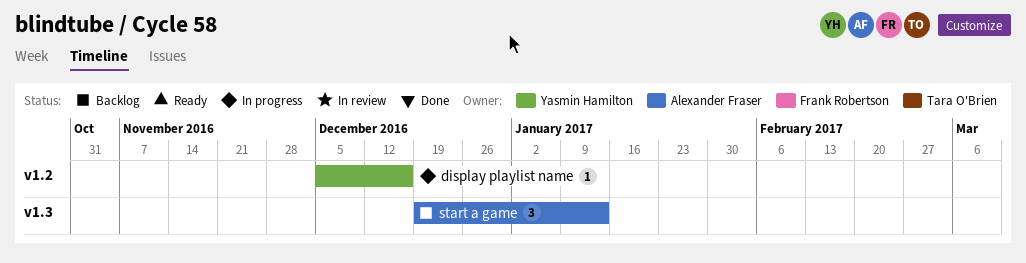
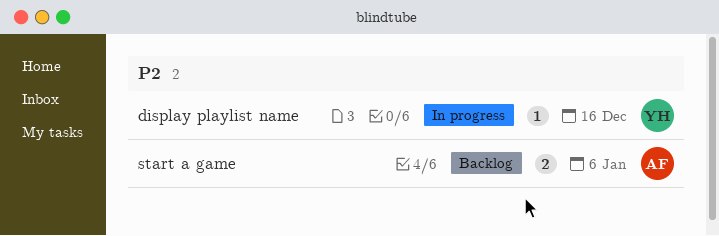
start a game, estimate: 3 -> 2
start a game, due: Jan 13 -> Jan 6

